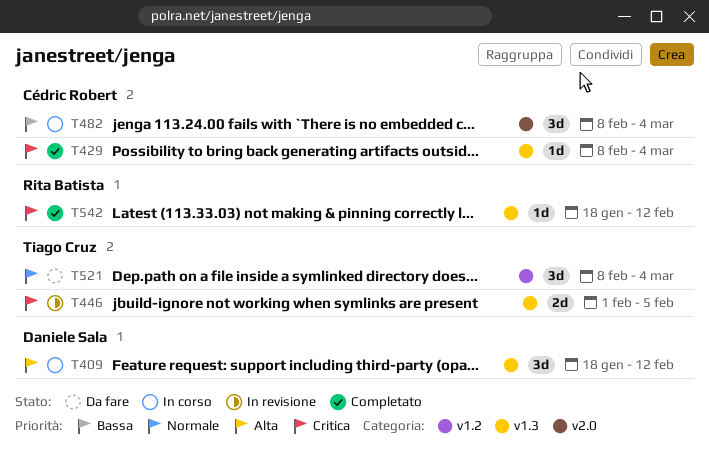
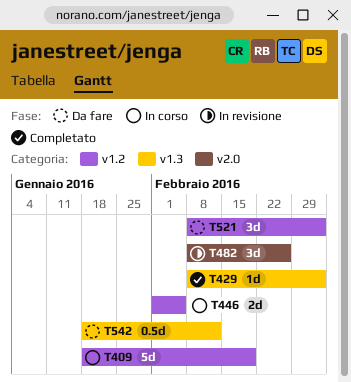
T409, label: v1.3 -> v1.2
T409, estimate: 3d -> 5d
T409, due: Feb 12 -> Feb 19
T446, status: In revisione -> In corso
T446, label: v1.3 -> v1.2
T482, status: In corso -> In revisione
T482, due: Mar 4 -> Feb 26
T542, status: Completato -> Da fare
T542, estimate: 1d -> 0.5d

